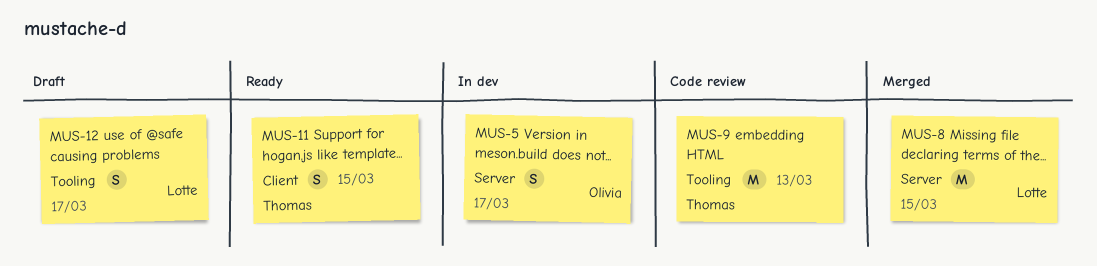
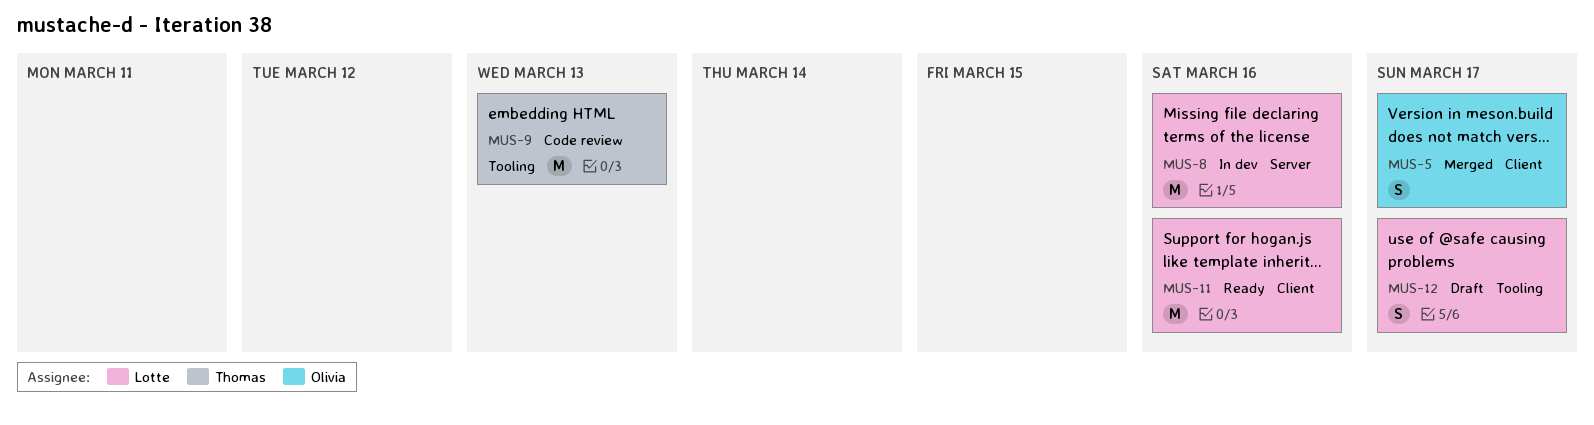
MUS-5, status: In dev -> Merged
MUS-5, label: Server -> Client
MUS-8, status: Merged -> In dev
MUS-8, due: Mar 15 -> Mar 16
MUS-11, owner: Thomas -> Lotte
MUS-11, estimate: S -> M
MUS-11, due: Mar 15 -> Mar 16

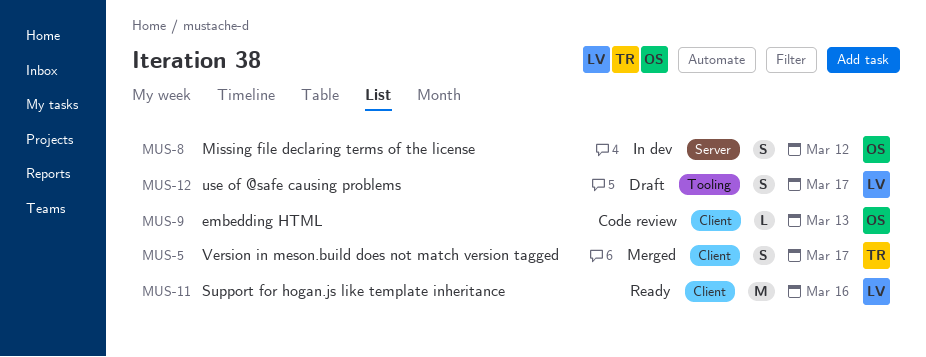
MUS-5, owner: Olivia -> Thomas
MUS-8, owner: Lotte -> Olivia
MUS-8, estimate: M -> S
MUS-8, due: Mar 16 -> Mar 12
MUS-9, owner: Thomas -> Olivia
MUS-9, label: Tooling -> Client
MUS-9, estimate: M -> L

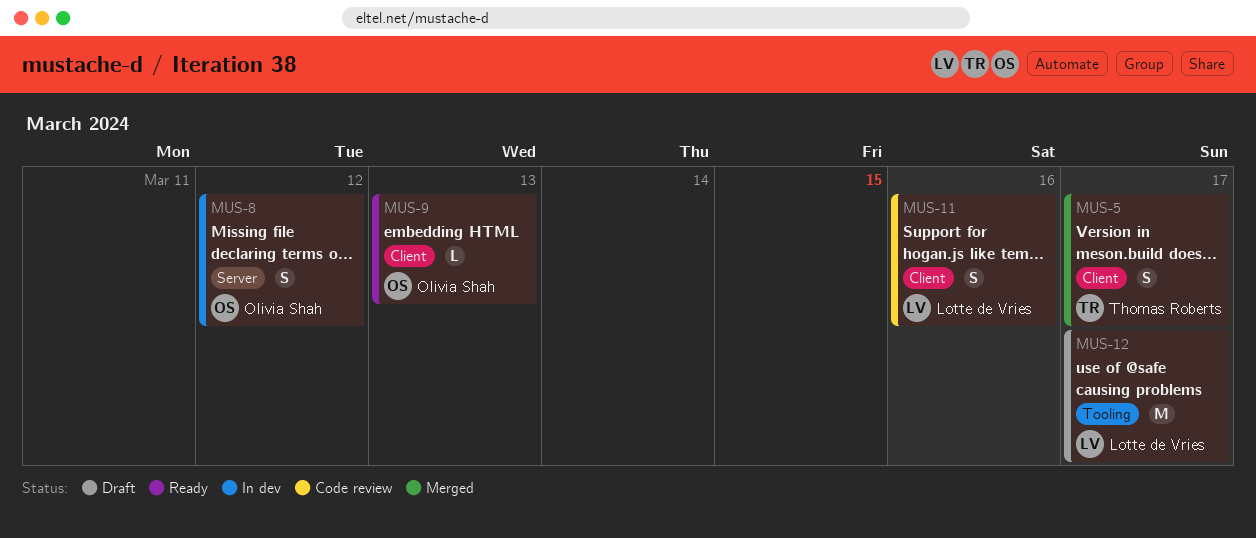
MUS-9, status: Code review -> Ready
MUS-11, status: Ready -> Code review
MUS-11, estimate: M -> S
MUS-12, estimate: S -> M

